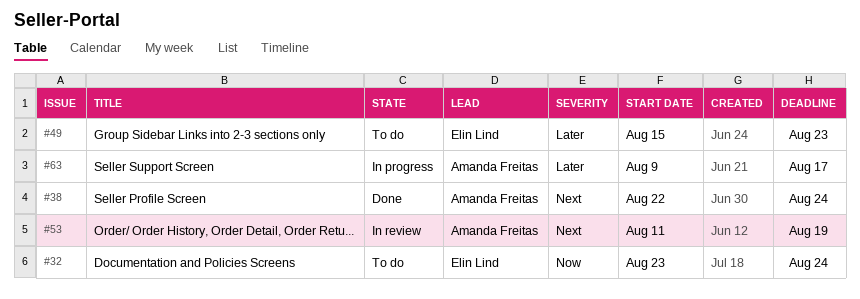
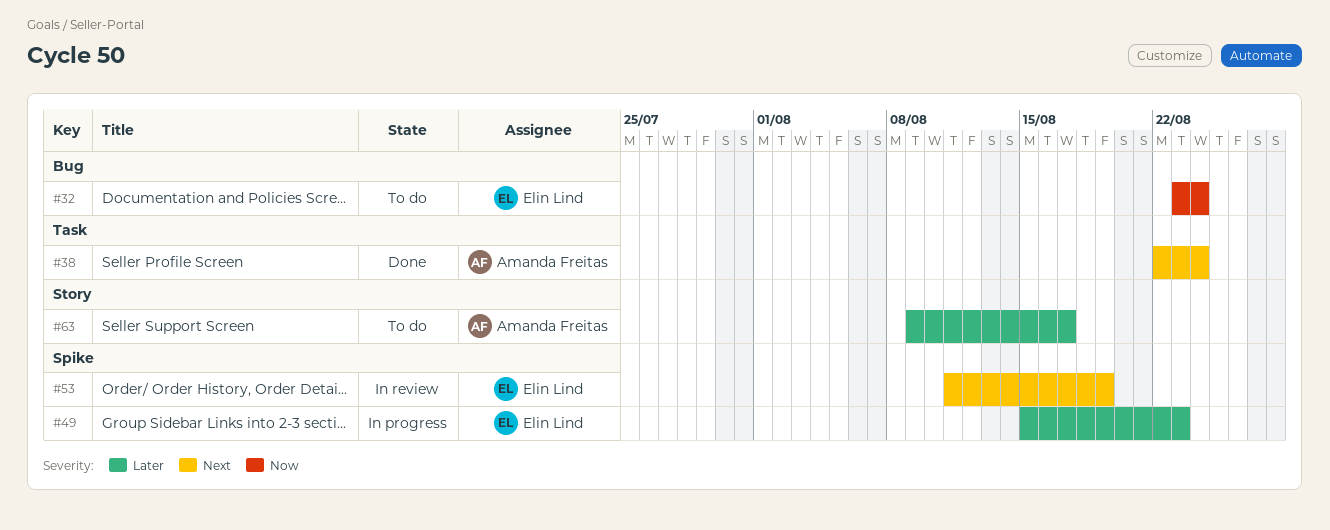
#49, status: To do -> In progress
#53, owner: Amanda Freitas -> Elin Lind
#63, status: In progress -> To do

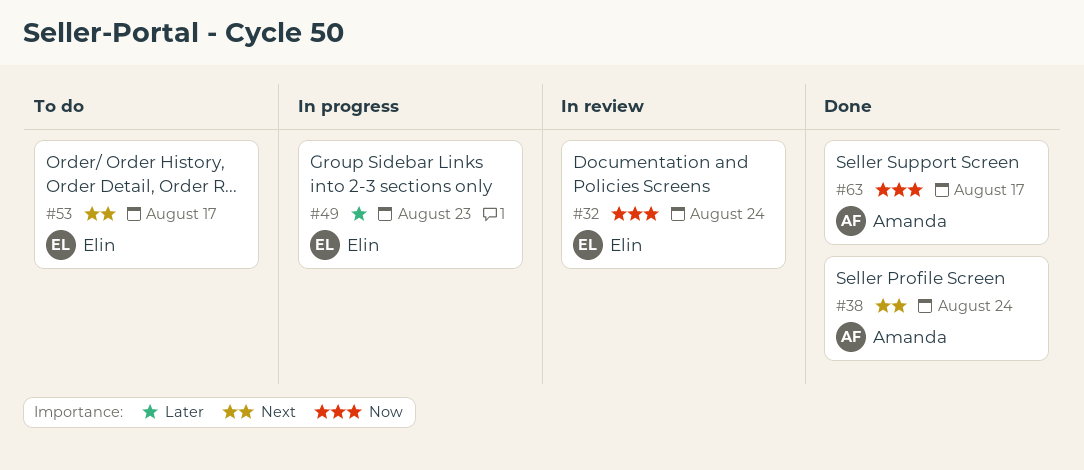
#32, status: To do -> In review
#53, status: In review -> To do
#53, due: Aug 19 -> Aug 17
#63, status: To do -> Done
#63, priority: Later -> Now

